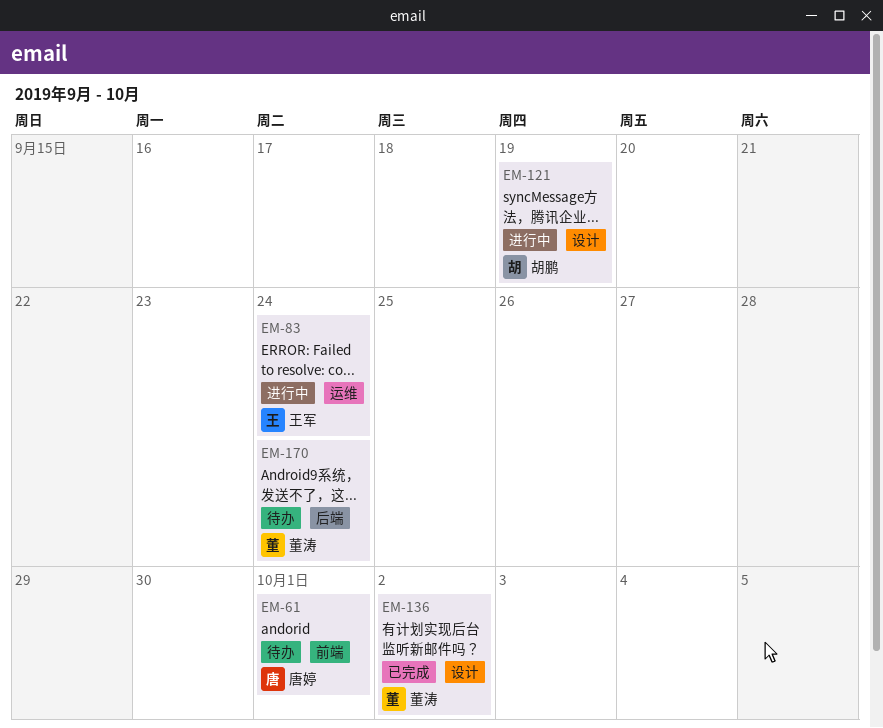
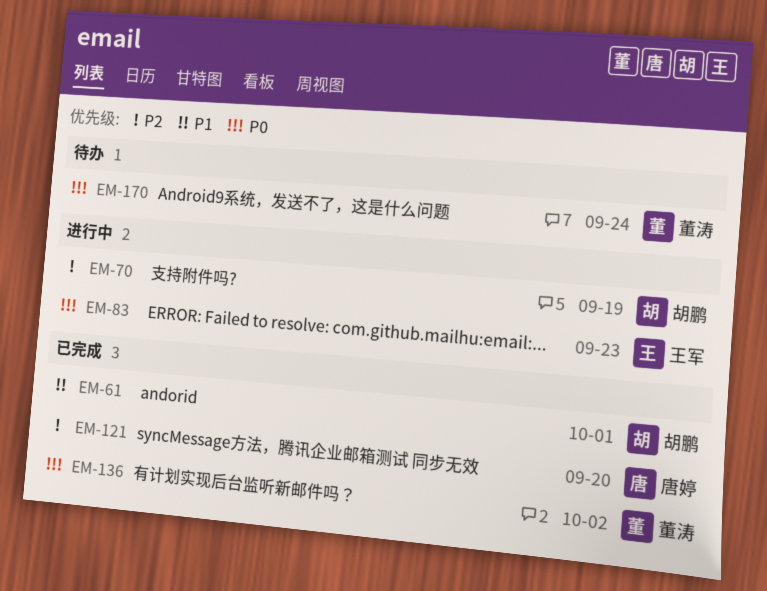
EM-61, status: 待办 -> 已完成
EM-61, owner: 唐婷 -> 胡鹏
EM-70: none -> present
EM-83, due: Sep 24 -> Sep 23
EM-121, status: 进行中 -> 已完成
EM-121, owner: 胡鹏 -> 唐婷
EM-121, due: Sep 19 -> Sep 20

